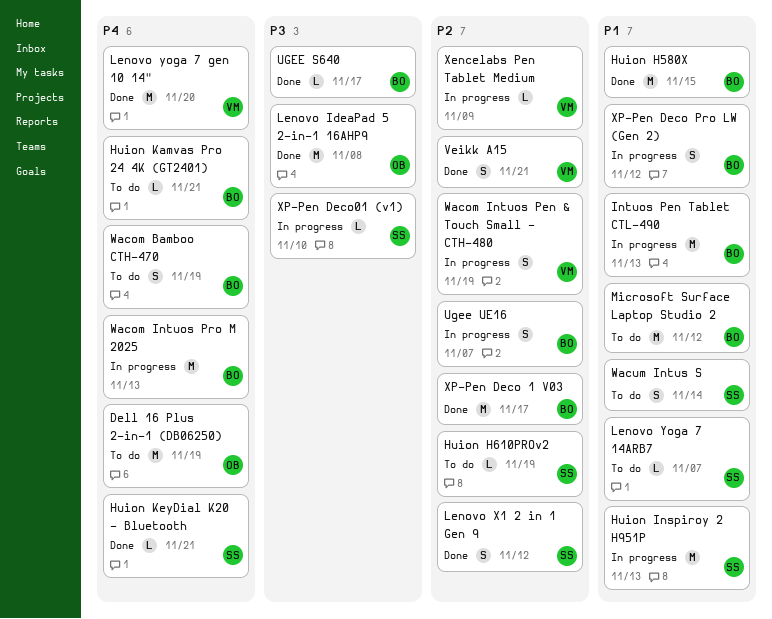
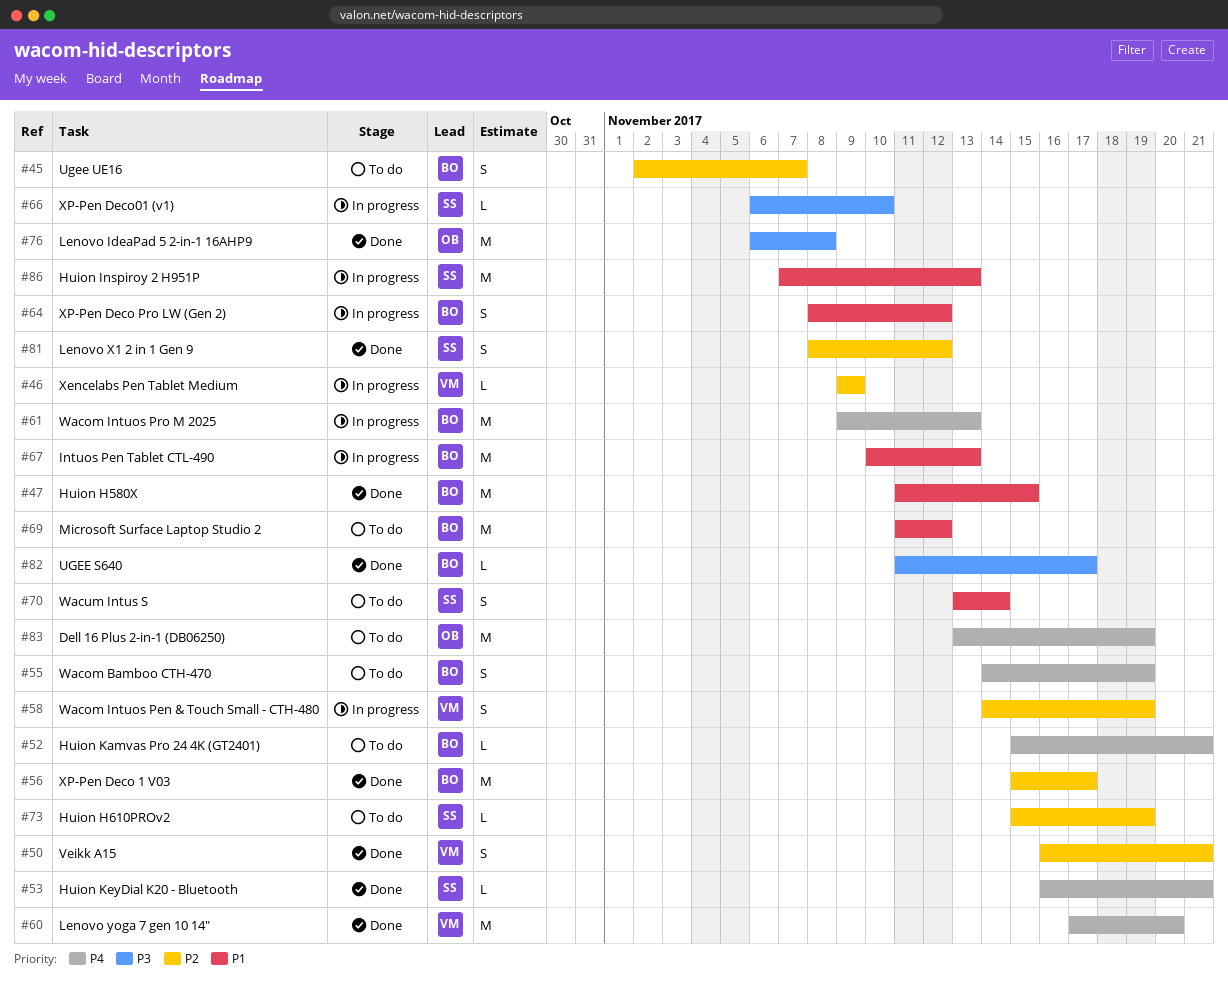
Lenovo Yoga 7 14ARB7: present -> none
Ugee UE16, status: In progress -> To do

